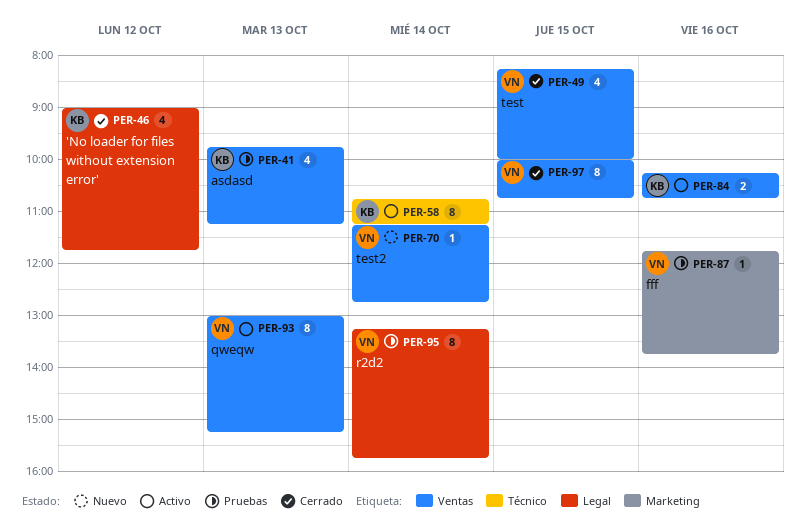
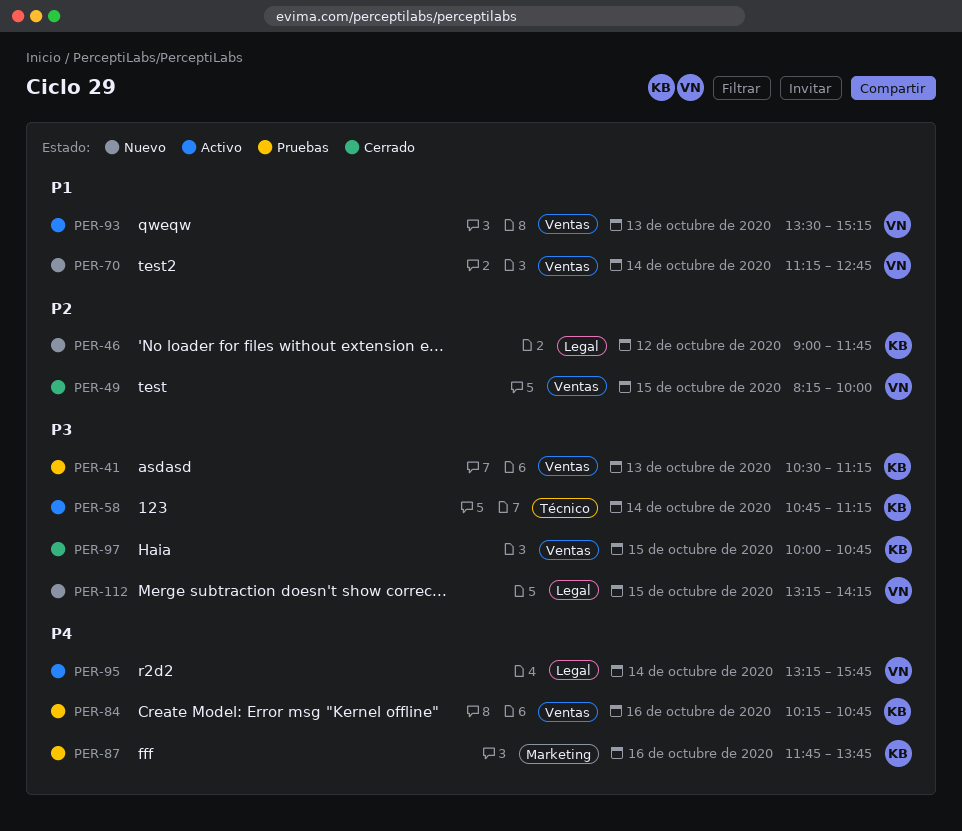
PER-41, begins: 09:45 -> 10:30
PER-46, status: Cerrado -> Nuevo
PER-84, status: Activo -> Pruebas
PER-87, owner: VN -> KB
PER-93, begins: 13:00 -> 13:30
PER-95, status: Pruebas -> Activo
PER-97, owner: VN -> KB
PER-112: none -> present

